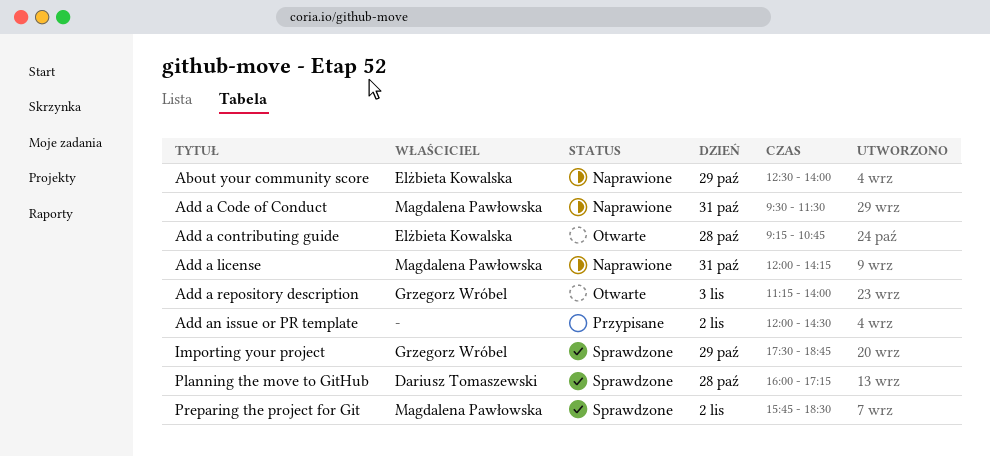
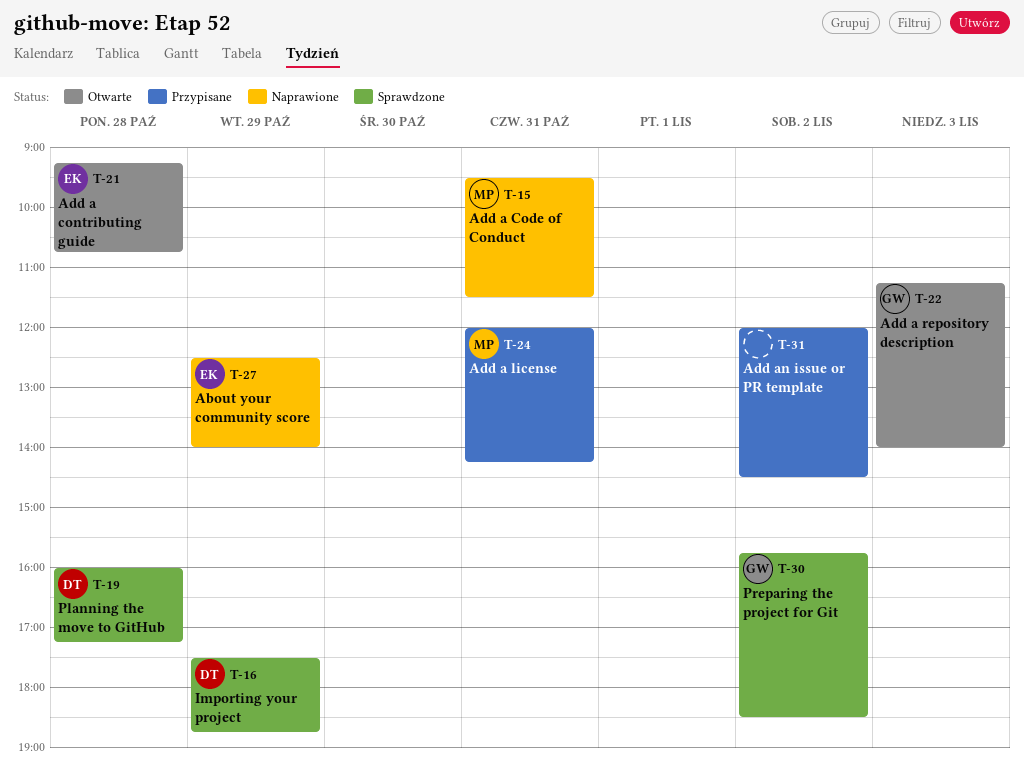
Add a license, status: Naprawione -> Przypisane
Importing your project, owner: Grzegorz Wróbel -> Dariusz Tomaszewski
Preparing the project for Git, owner: Magdalena Pawłowska -> Grzegorz Wróbel

